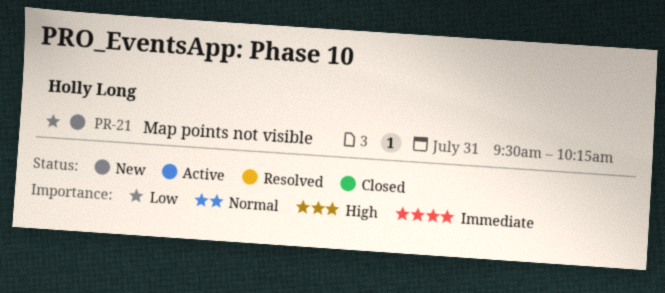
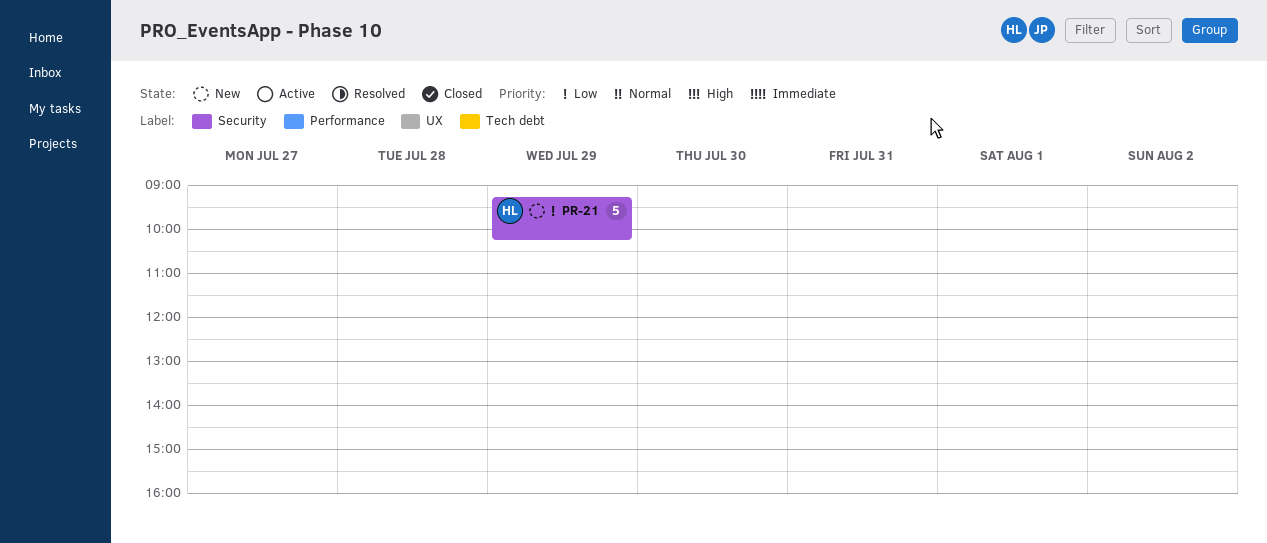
PR-21, estimate: 1 -> 5
PR-21, day: Jul 31 -> Jul 29
PR-21, begins: 09:30 -> 09:15

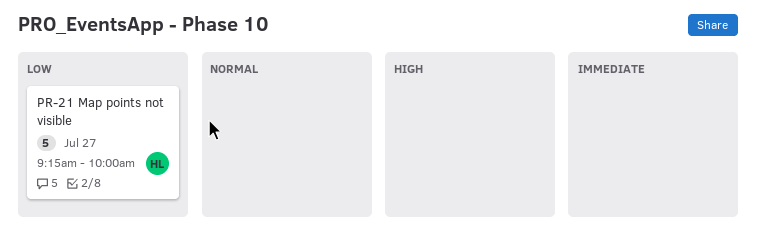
PR-21, day: Jul 29 -> Jul 27
PR-21, ends: 10:15 -> 10:00

